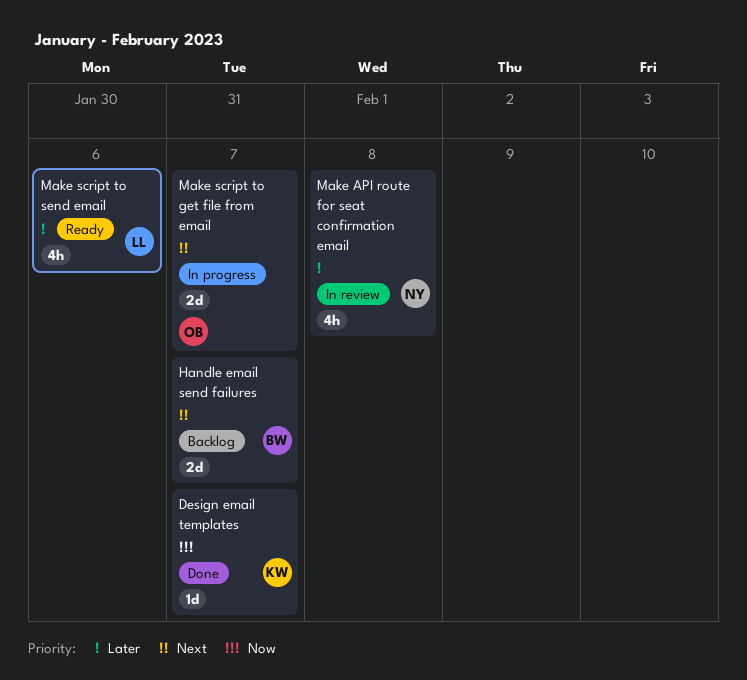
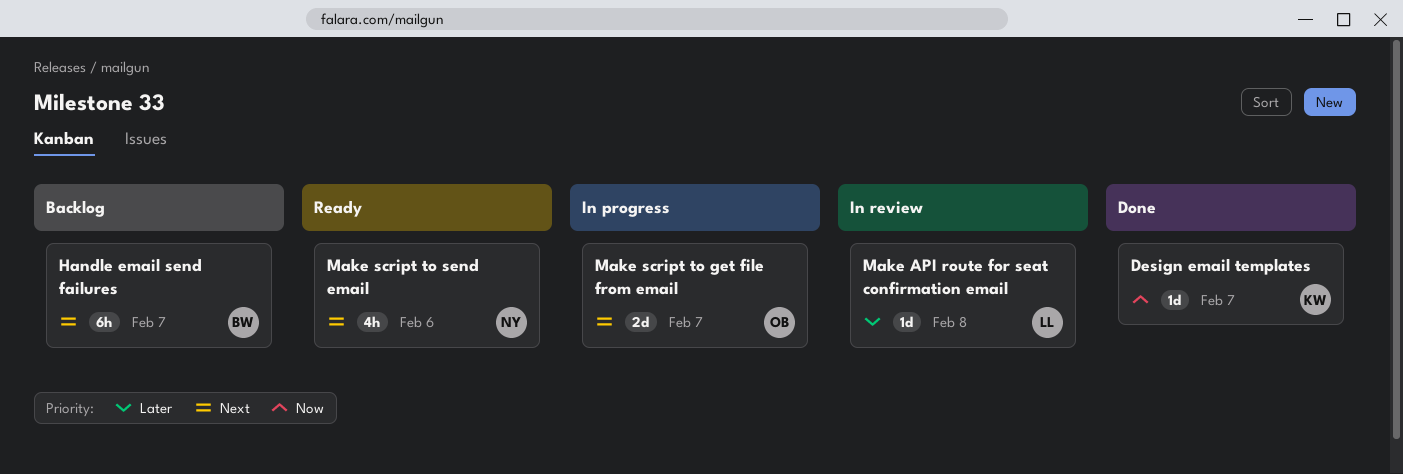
Handle email send failures, estimate: 2d -> 6h
Make API route for seat confirmation email, owner: NY -> LL
Make API route for seat confirmation email, estimate: 4h -> 1d
Make script to send email, owner: LL -> NY
Make script to send email, priority: Later -> Next

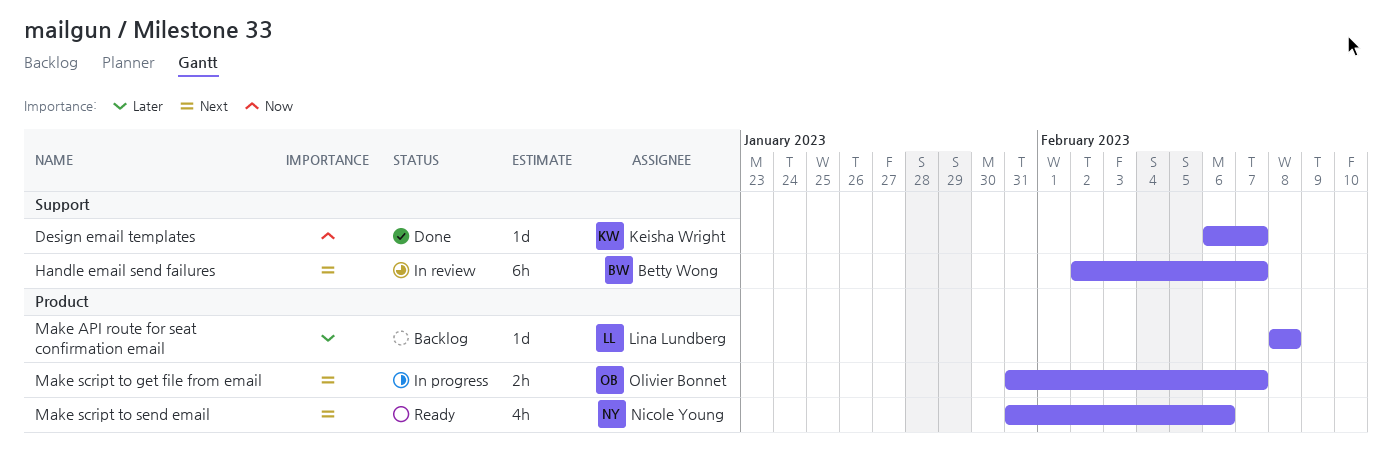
Handle email send failures, status: Backlog -> In review
Make API route for seat confirmation email, status: In review -> Backlog
Make script to get file from email, estimate: 2d -> 2h

